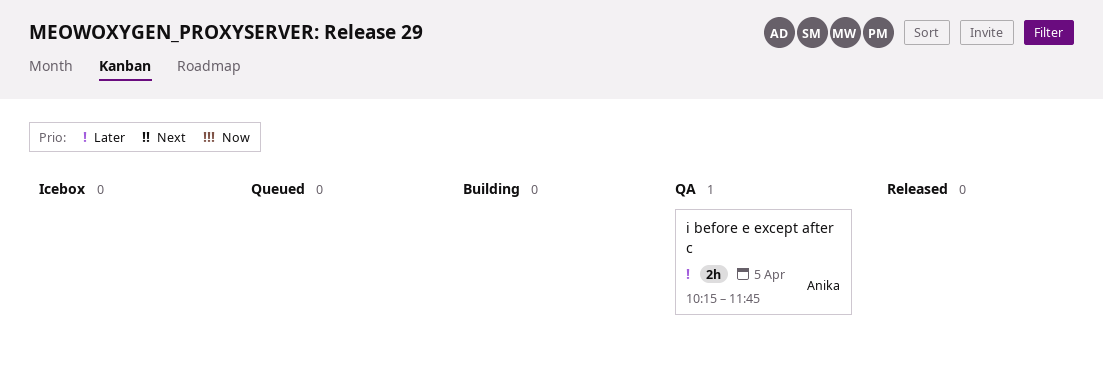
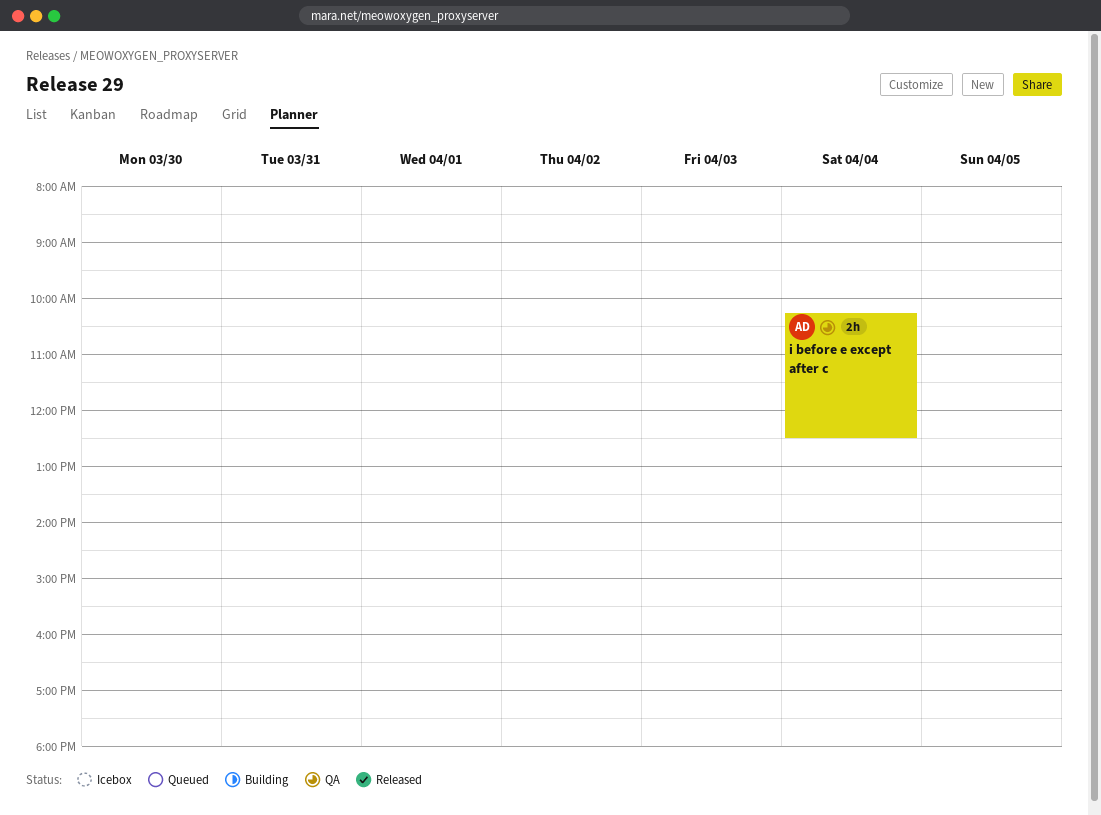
i before e except after c, day: Apr 5 -> Apr 4
i before e except after c, ends: 11:45 -> 12:30

